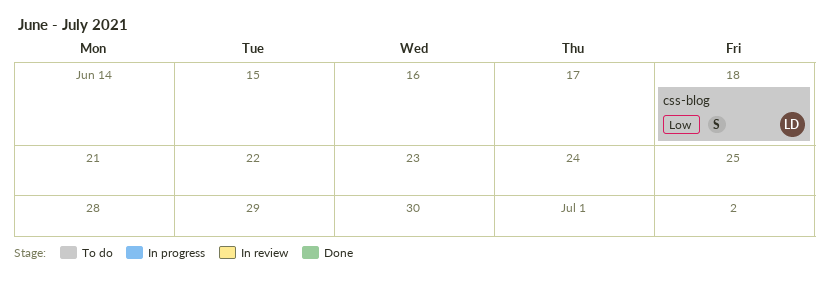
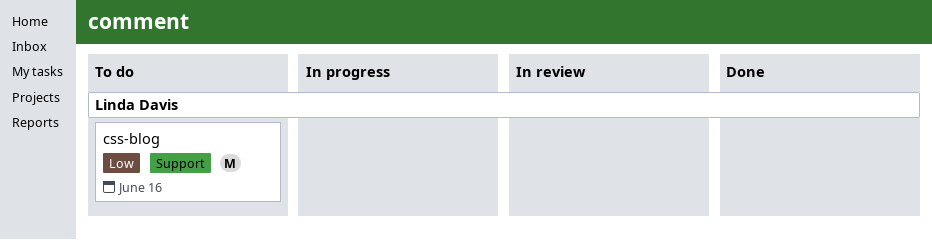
css-blog, estimate: S -> M
css-blog, due: Jun 18 -> Jun 16

